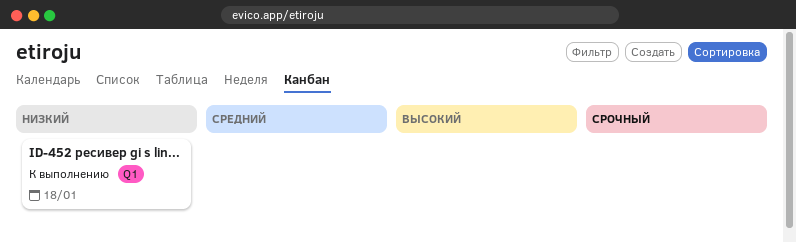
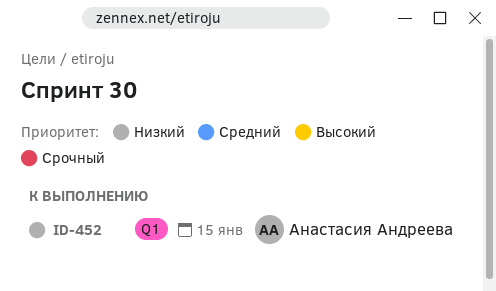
ID-452, due: Jan 18 -> Jan 15

